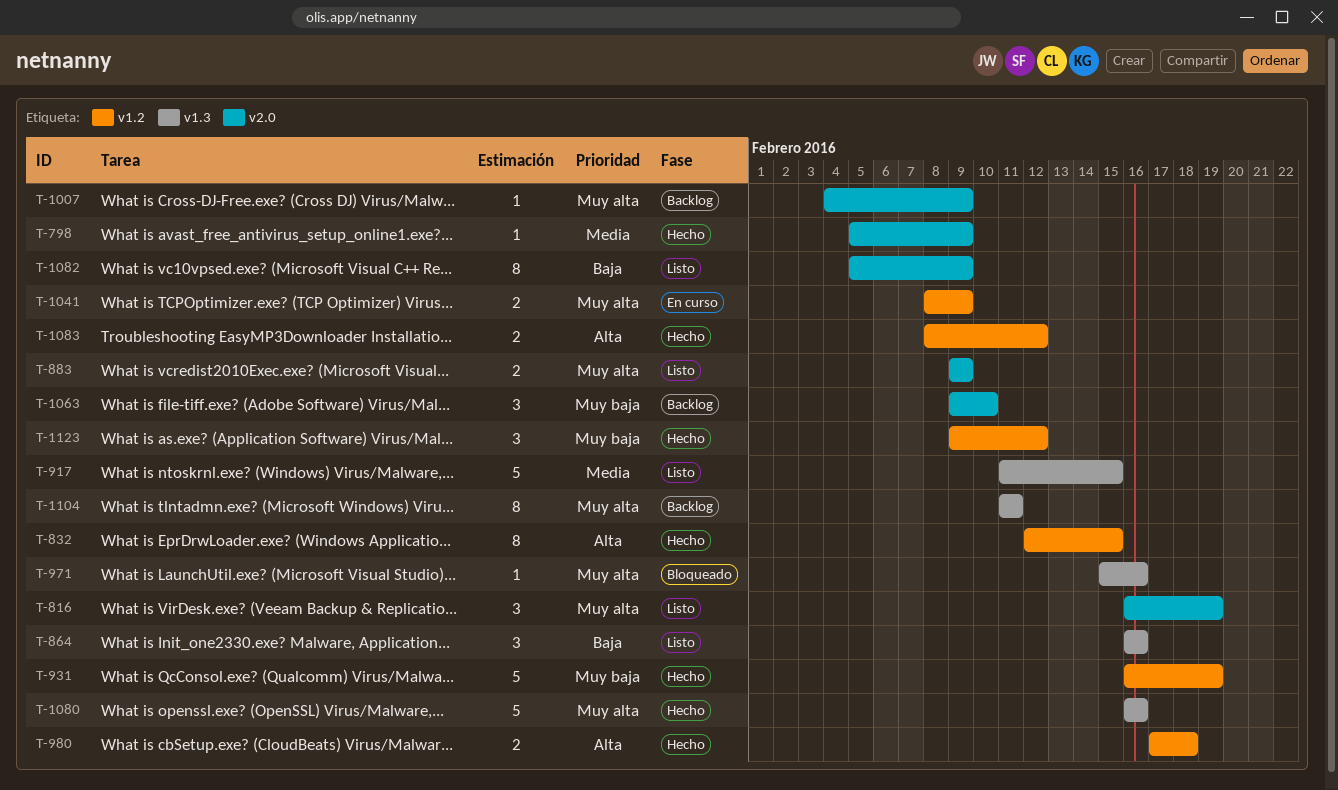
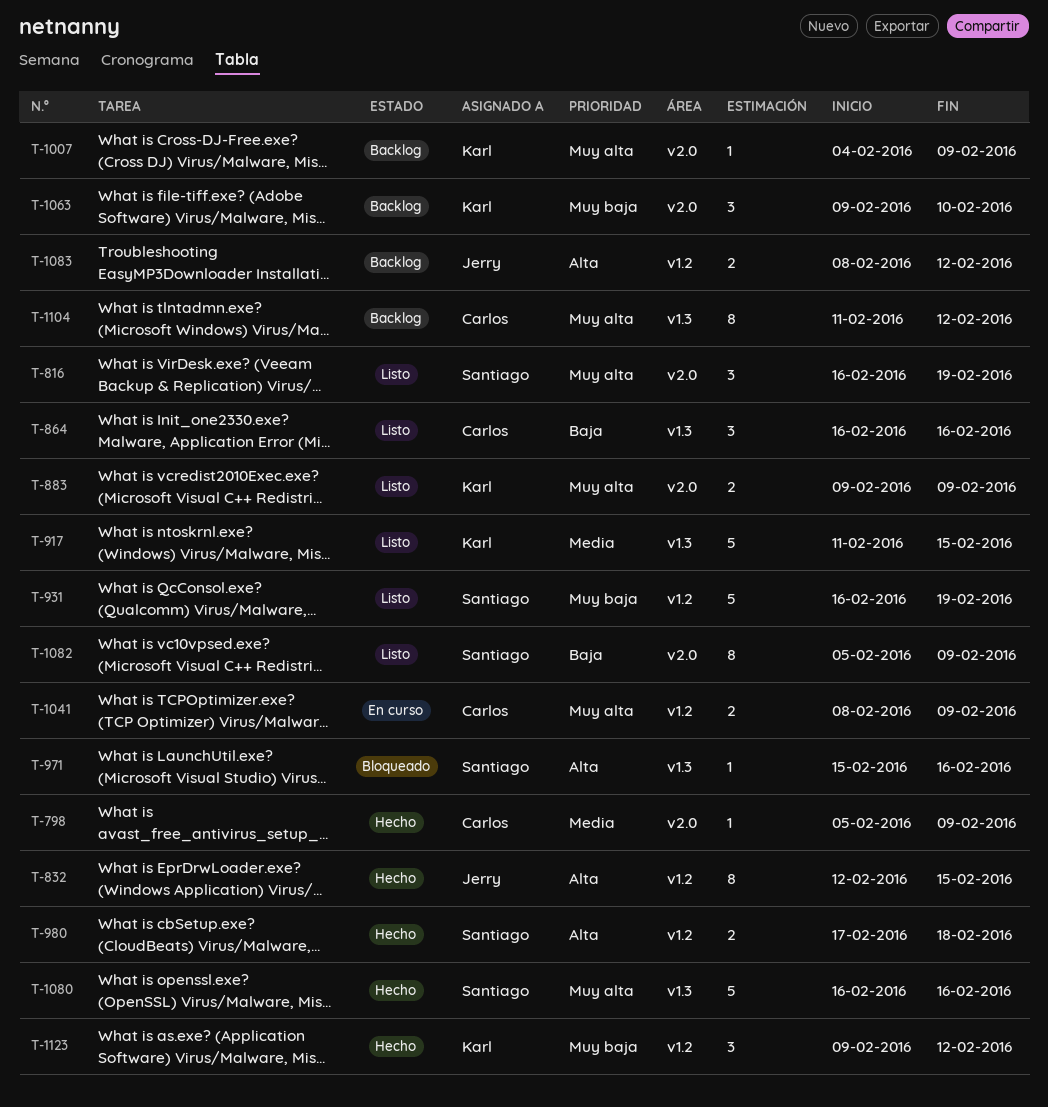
T-931, status: Hecho -> Listo
T-971, priority: Muy alta -> Alta
T-1083, status: Hecho -> Backlog
T-1104, due: Feb 11 -> Feb 12

